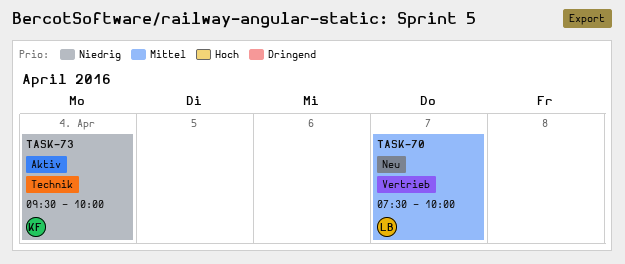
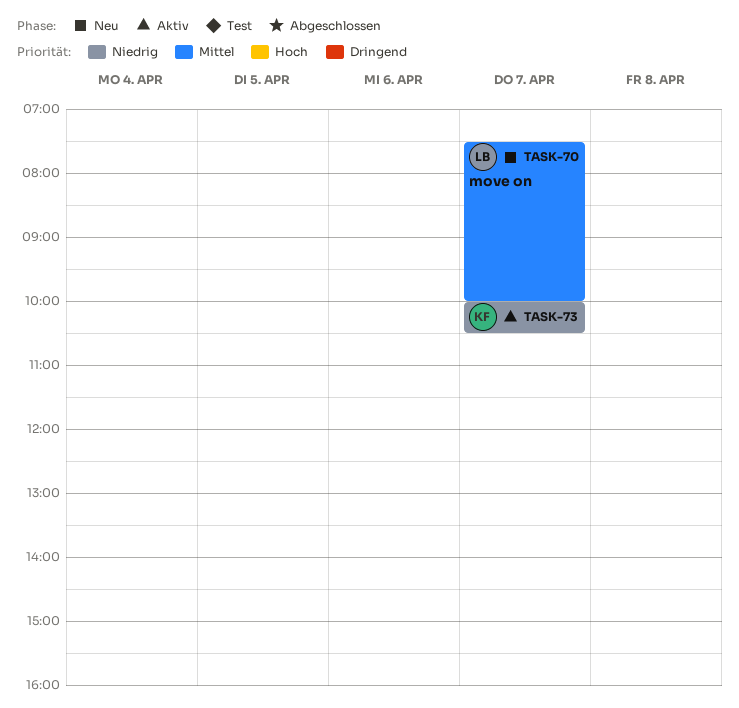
TASK-73, day: Apr 4 -> Apr 7
TASK-73, begins: 09:30 -> 10:00
TASK-73, ends: 10:00 -> 10:30

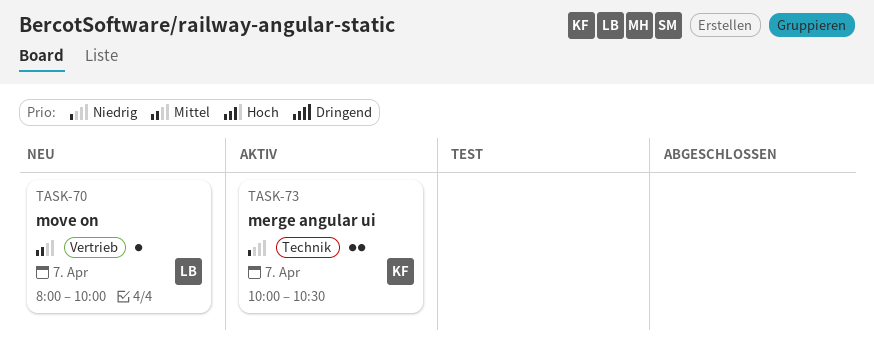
TASK-70, begins: 07:30 -> 08:00

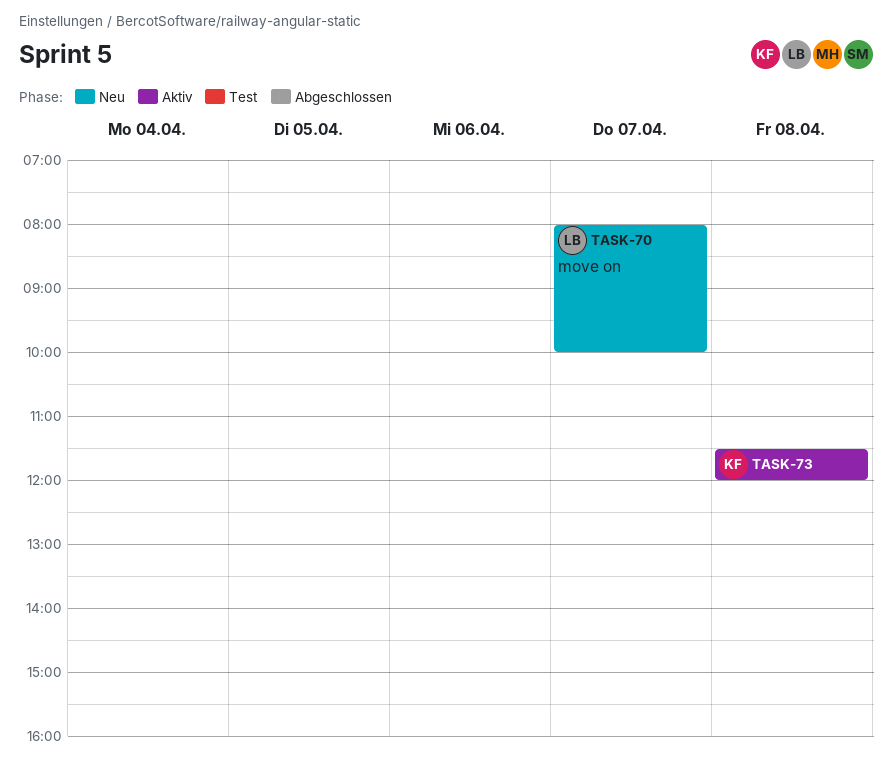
TASK-73, day: Apr 7 -> Apr 8
TASK-73, begins: 10:00 -> 11:30
TASK-73, ends: 10:30 -> 12:00

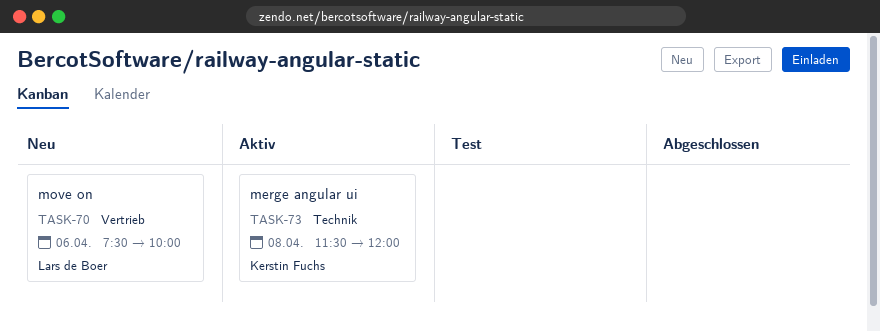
TASK-70, day: Apr 7 -> Apr 6
TASK-70, begins: 08:00 -> 07:30

